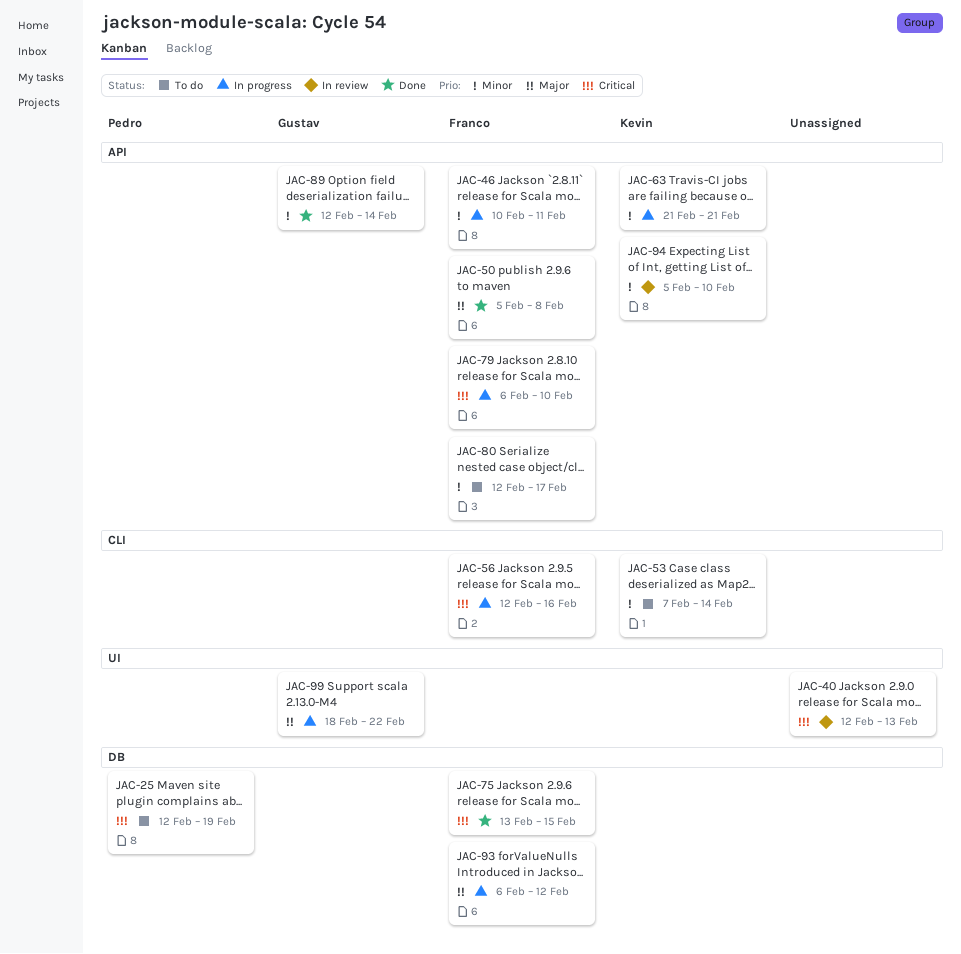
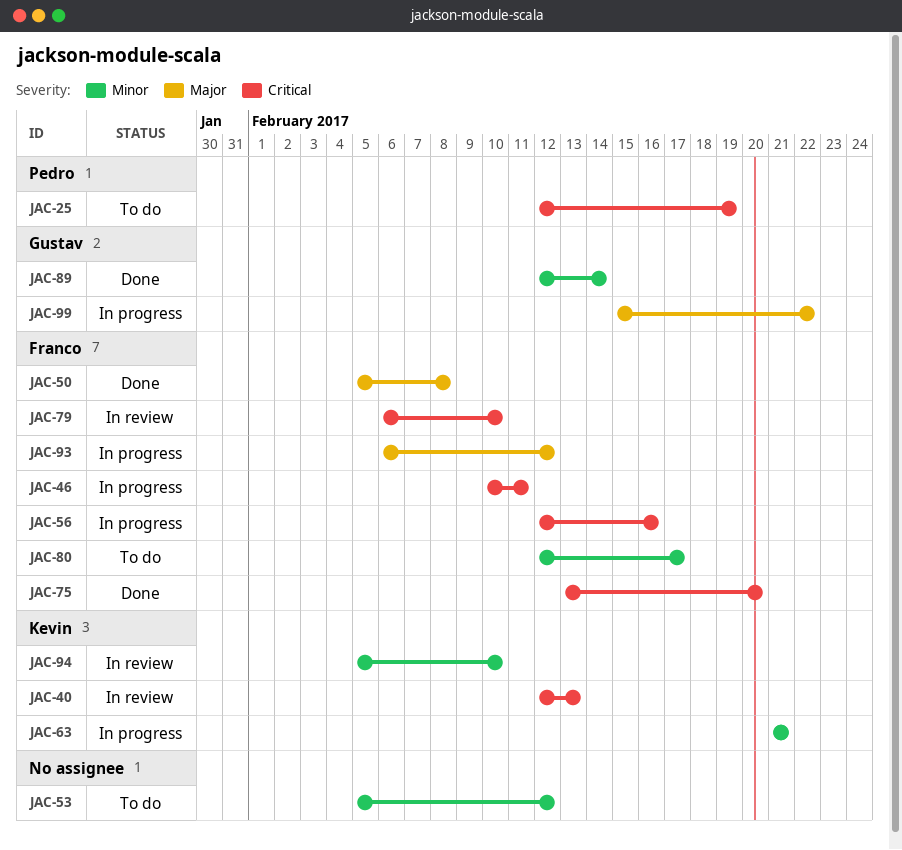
JAC-40, owner: none -> Kevin
JAC-46, priority: Minor -> Critical
JAC-53, owner: Kevin -> none
JAC-53, start: Feb 7 -> Feb 5
JAC-53, due: Feb 14 -> Feb 12
JAC-75, due: Feb 15 -> Feb 20
JAC-79, status: In progress -> In review
JAC-99, start: Feb 18 -> Feb 15

